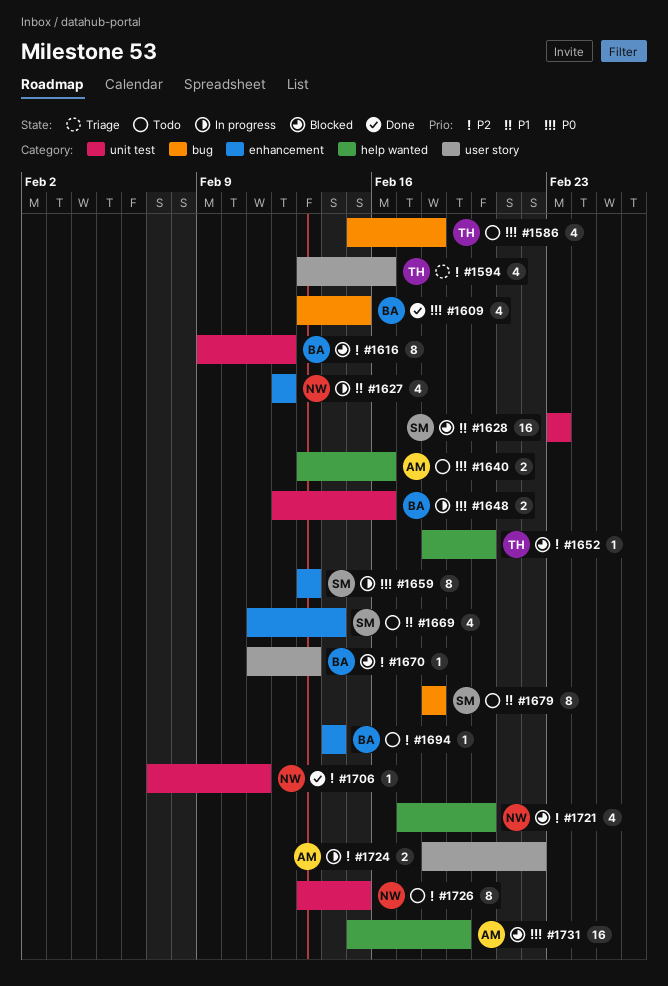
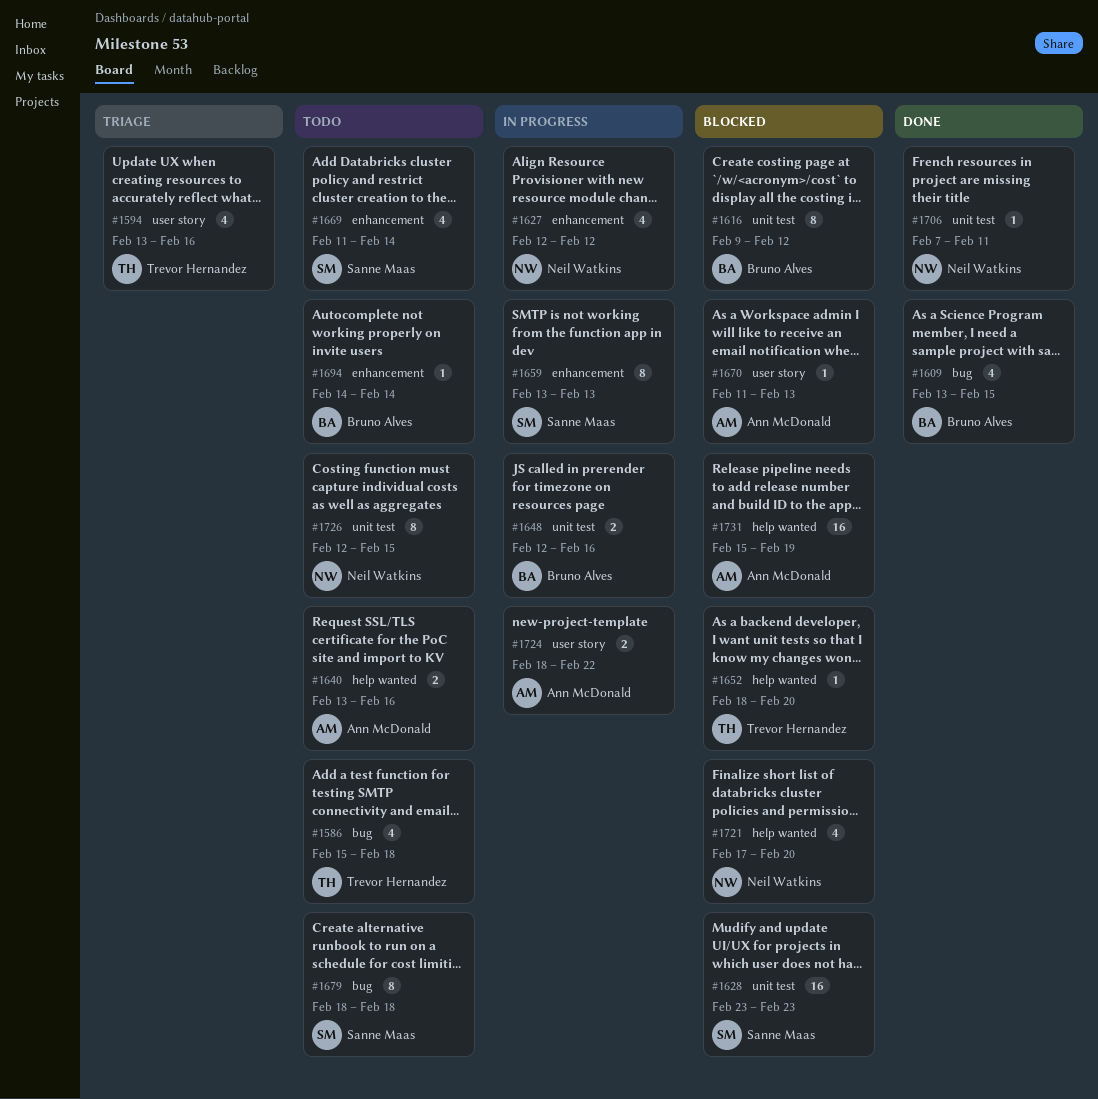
#1670, owner: Bruno Alves -> Ann McDonald
#1726, start: Feb 13 -> Feb 12

